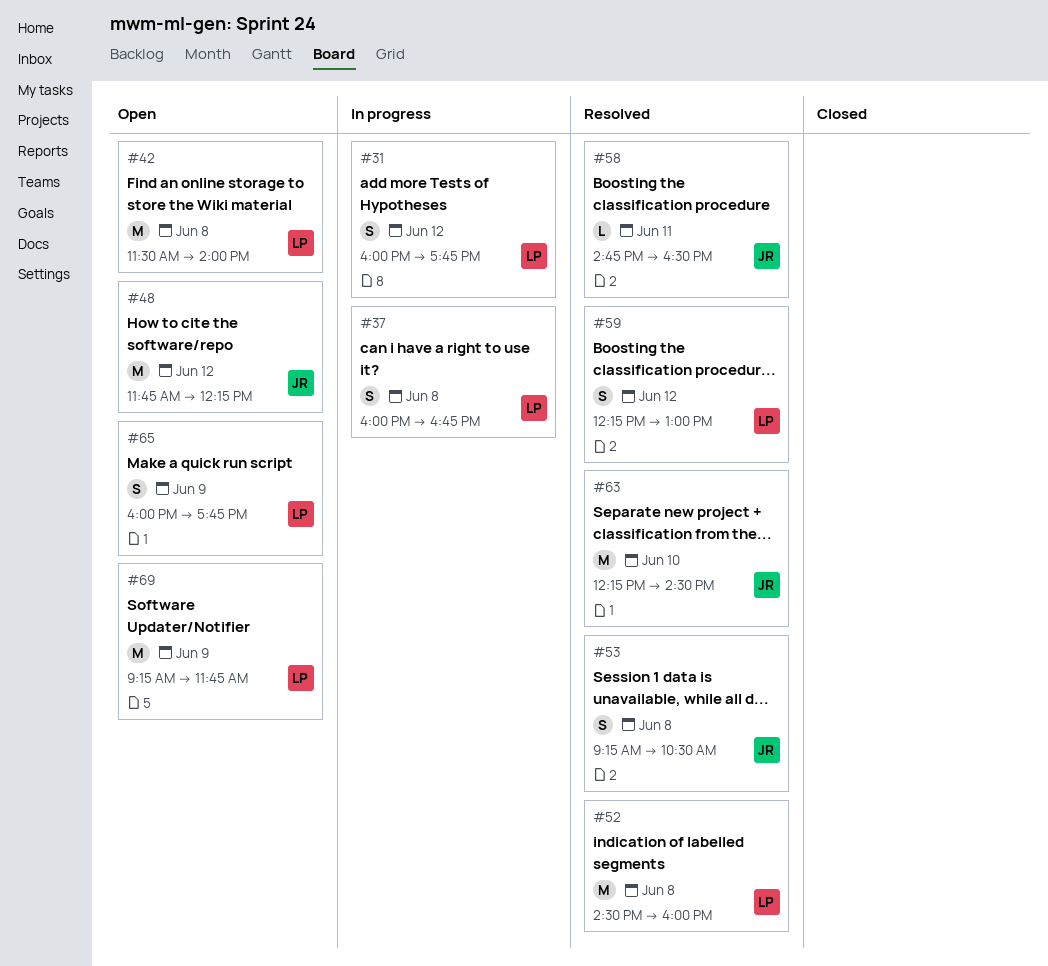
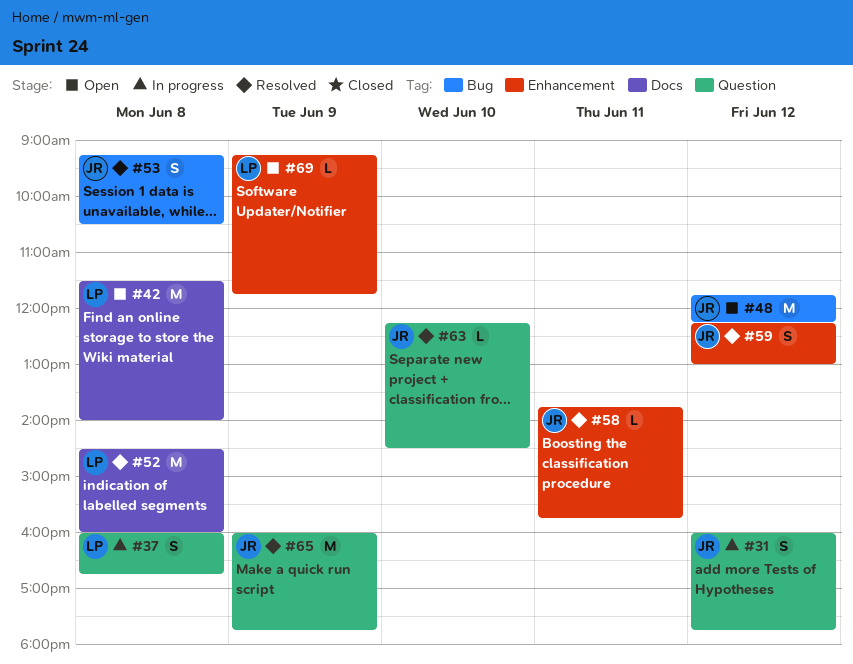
#31, owner: LP -> JR
#58, begins: 14:45 -> 13:45
#58, ends: 16:30 -> 15:45
#59, owner: LP -> JR
#63, estimate: M -> L
#65, status: Open -> Resolved
#65, owner: LP -> JR
#65, estimate: S -> M
#69, estimate: M -> L

